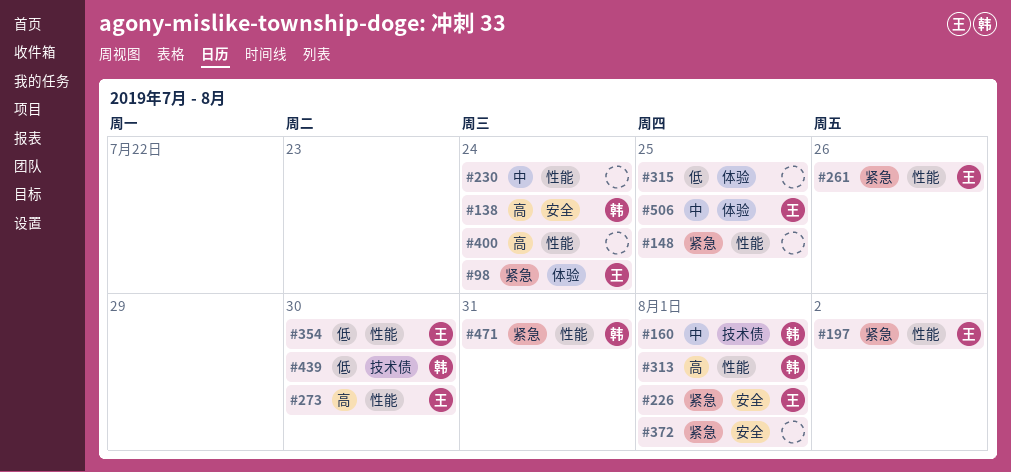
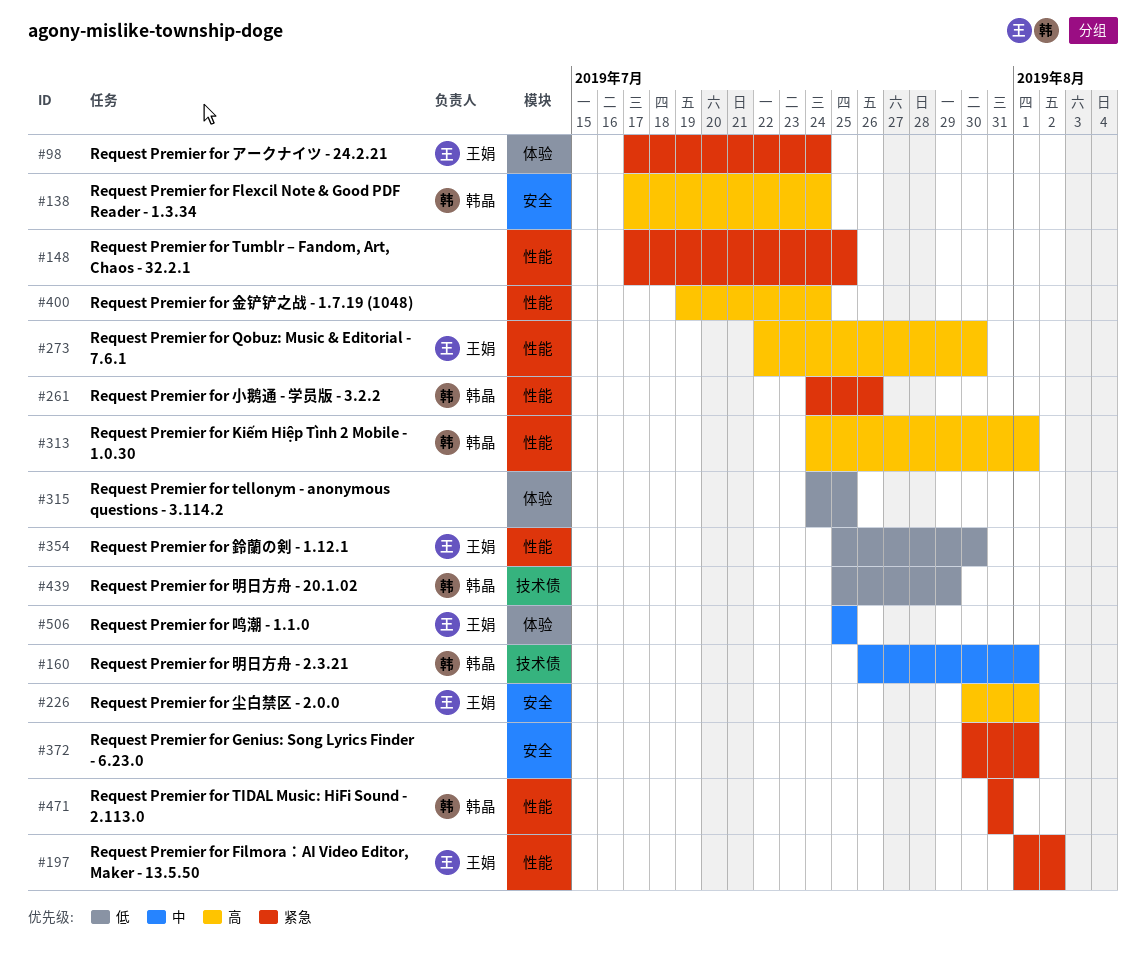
#226, priority: 紧急 -> 高
#230: present -> none
#261, owner: 王娟 -> 韩晶
#439, due: Jul 30 -> Jul 29

